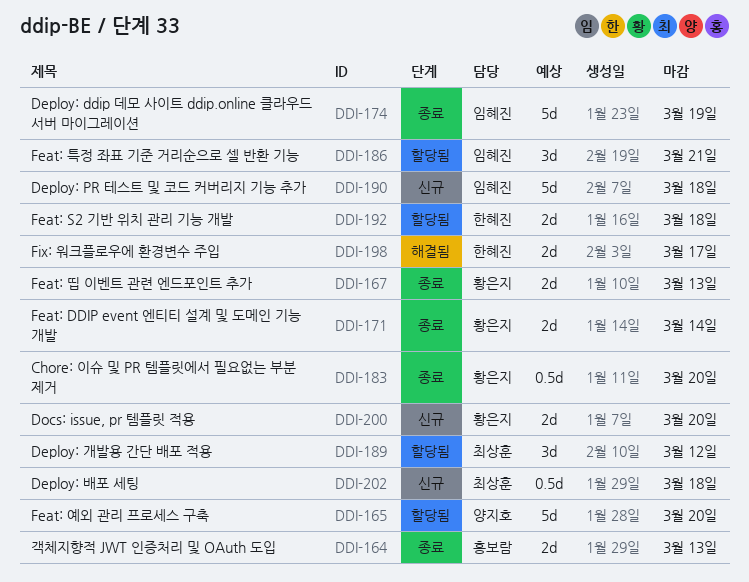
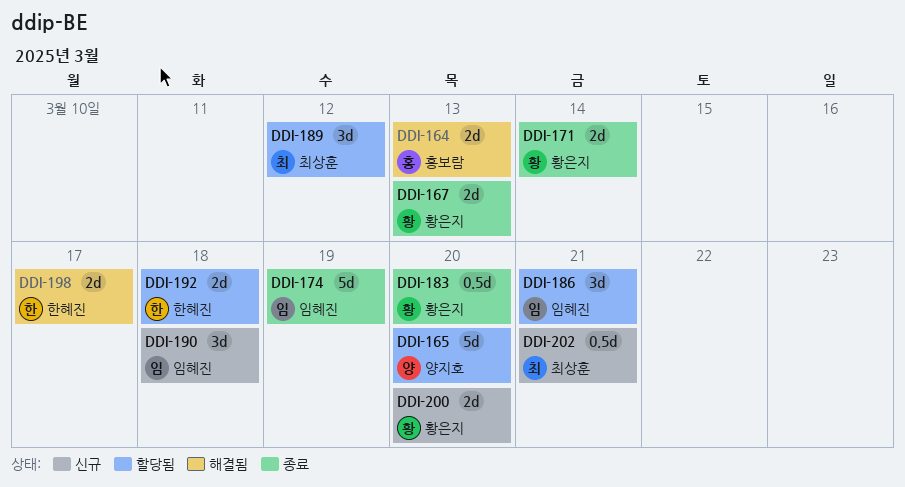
DDI-164, status: 종료 -> 해결됨
DDI-190, estimate: 5d -> 3d
DDI-202, due: Mar 18 -> Mar 21

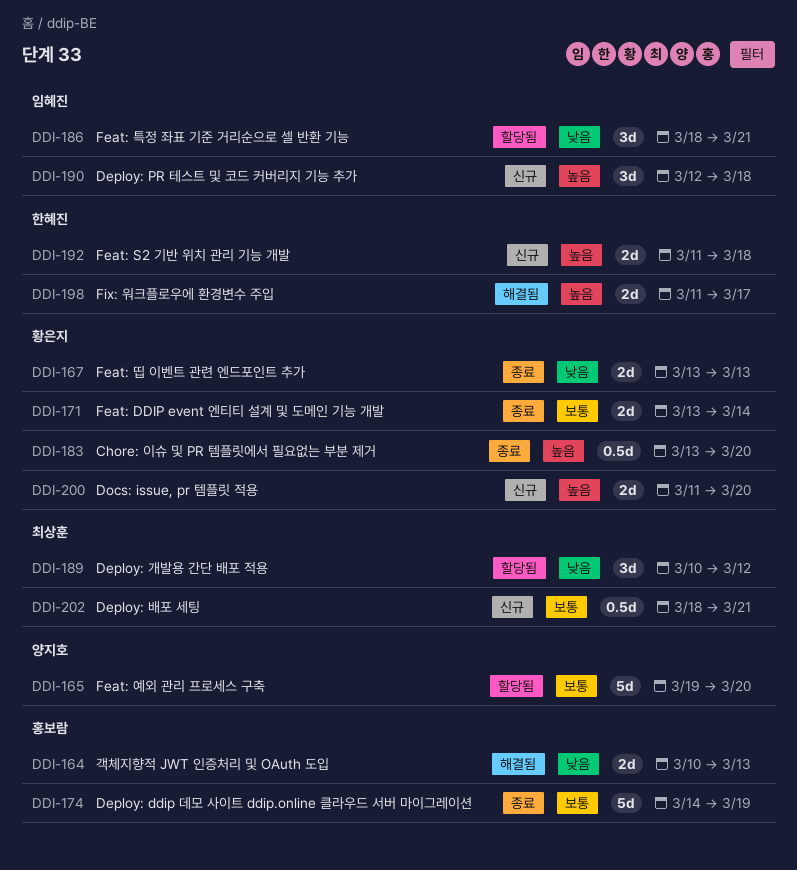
DDI-174, owner: 임혜진 -> 홍보람
DDI-192, status: 할당됨 -> 신규

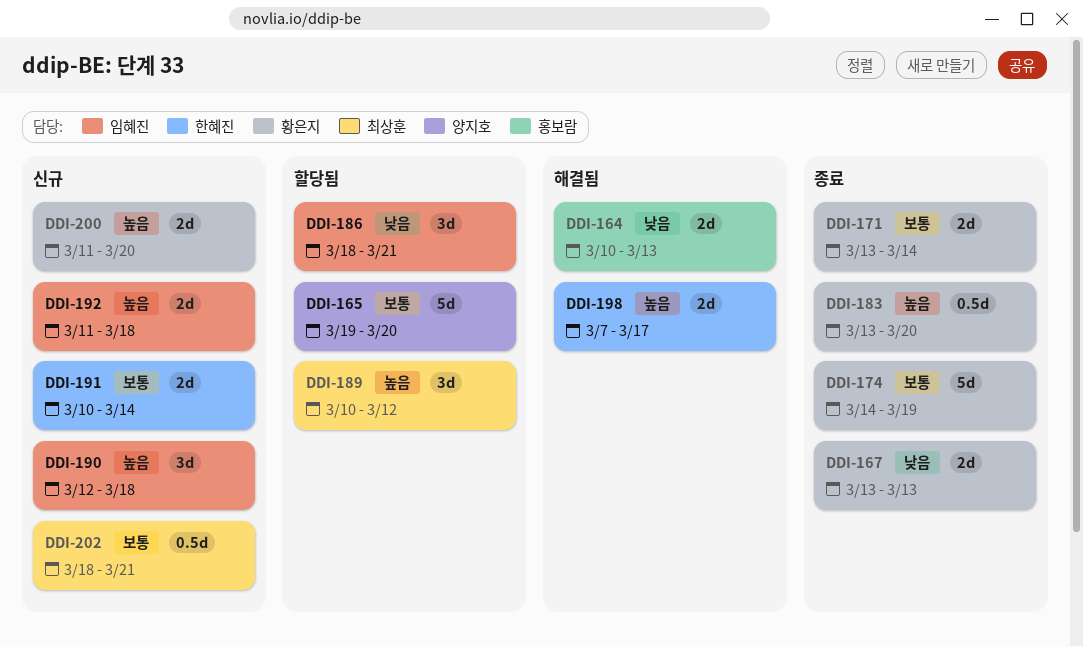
DDI-174, owner: 홍보람 -> 황은지
DDI-189, priority: 낮음 -> 높음
DDI-191: none -> present
DDI-192, owner: 한혜진 -> 임혜진
DDI-198, start: Mar 11 -> Mar 7

